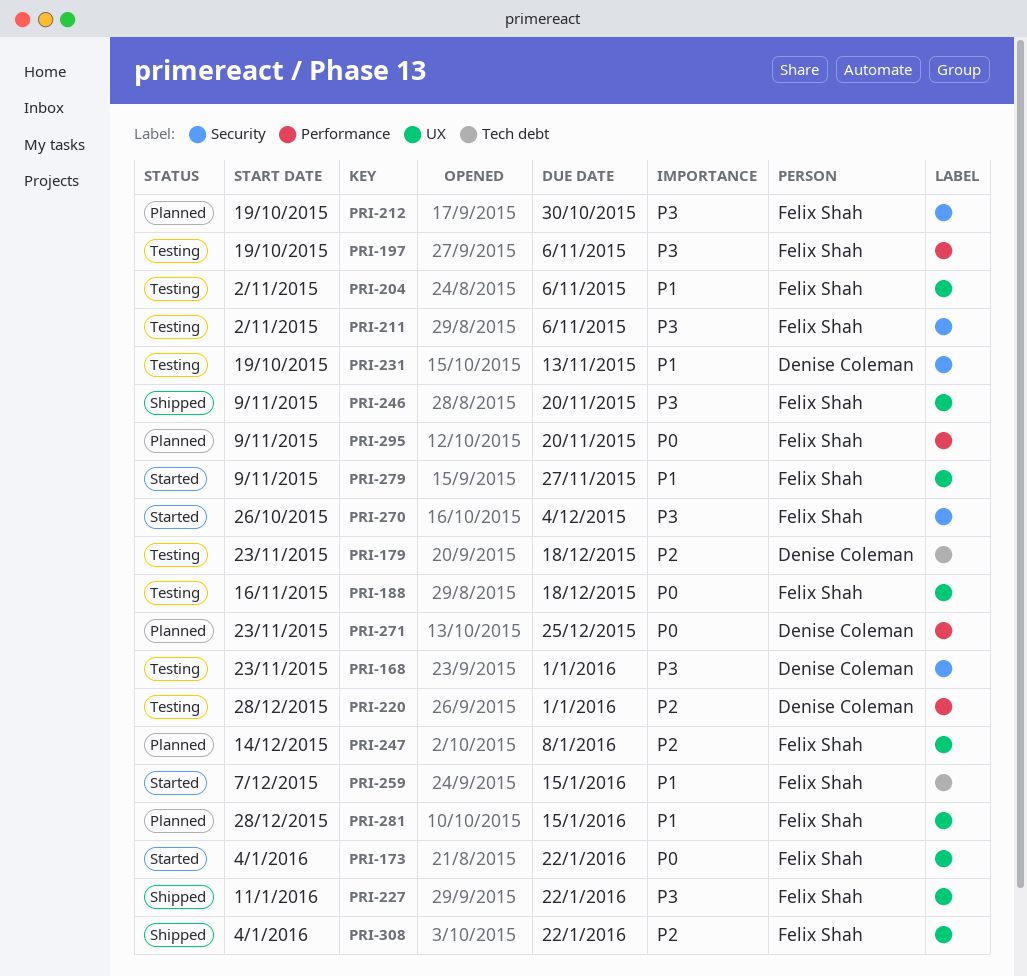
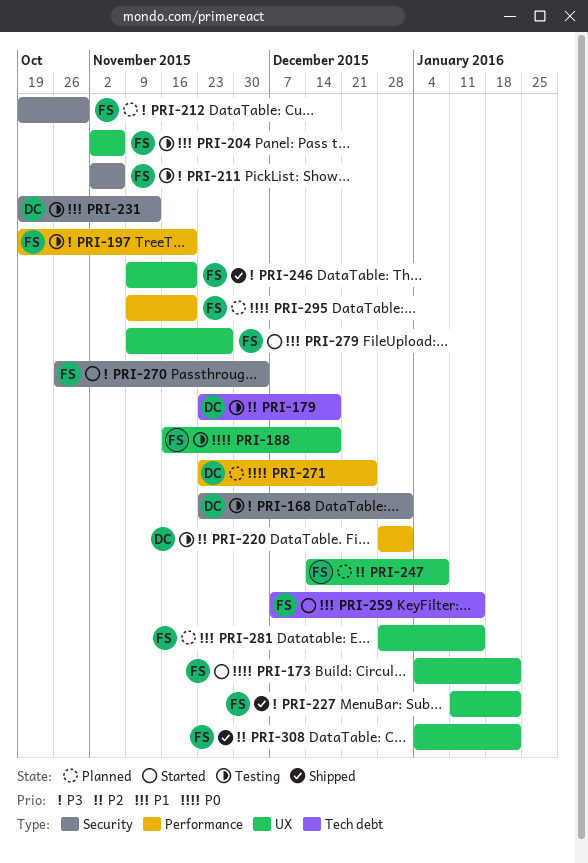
PRI-197, due: Nov 6 -> Nov 20

